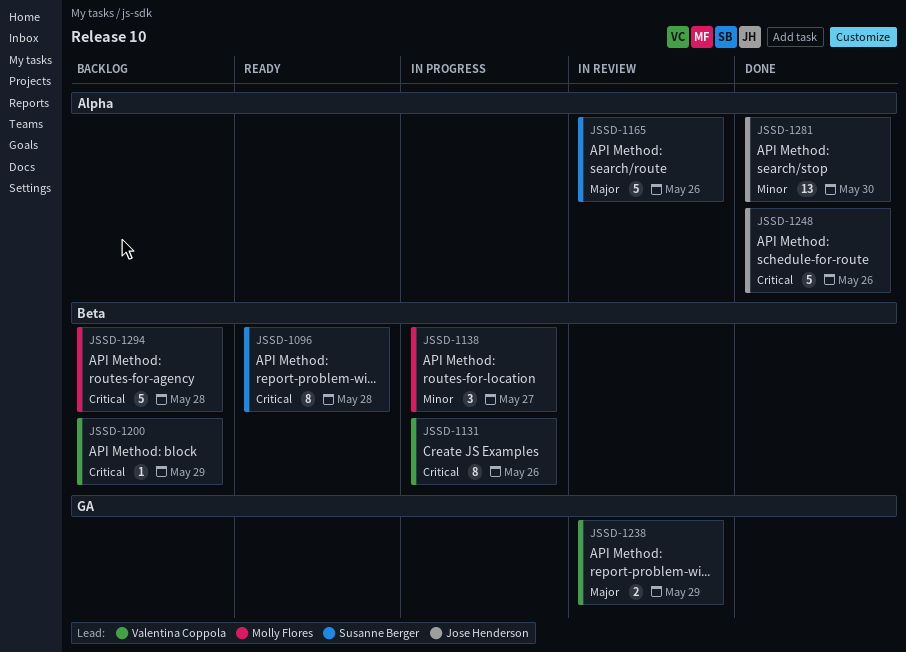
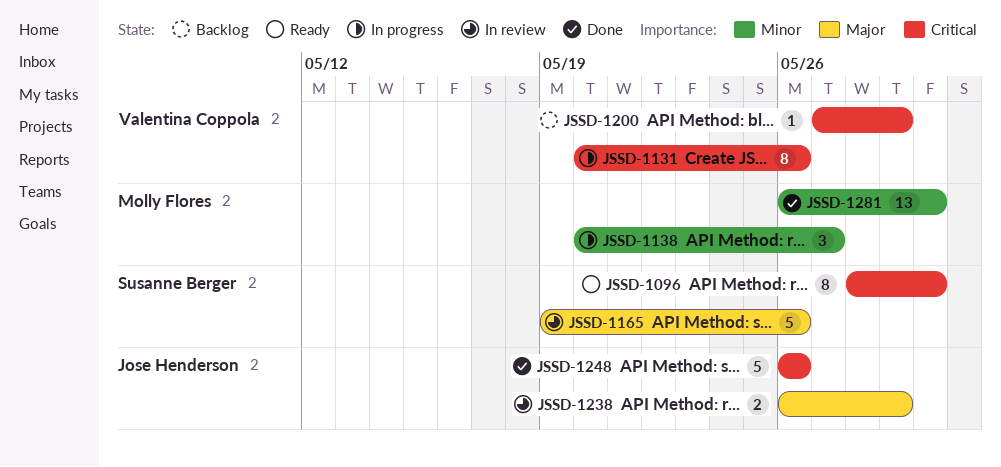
JSSD-1096, due: May 28 -> May 30
JSSD-1238, owner: Valentina Coppola -> Jose Henderson
JSSD-1281, owner: Jose Henderson -> Molly Flores
JSSD-1294: present -> none

